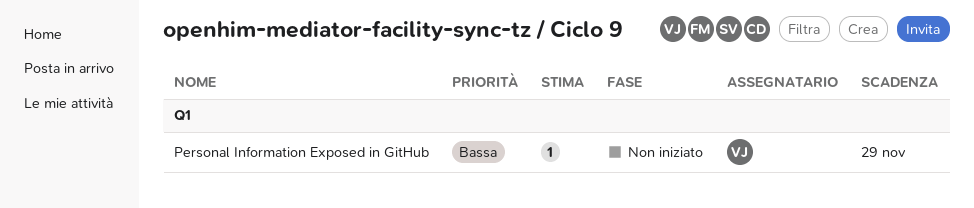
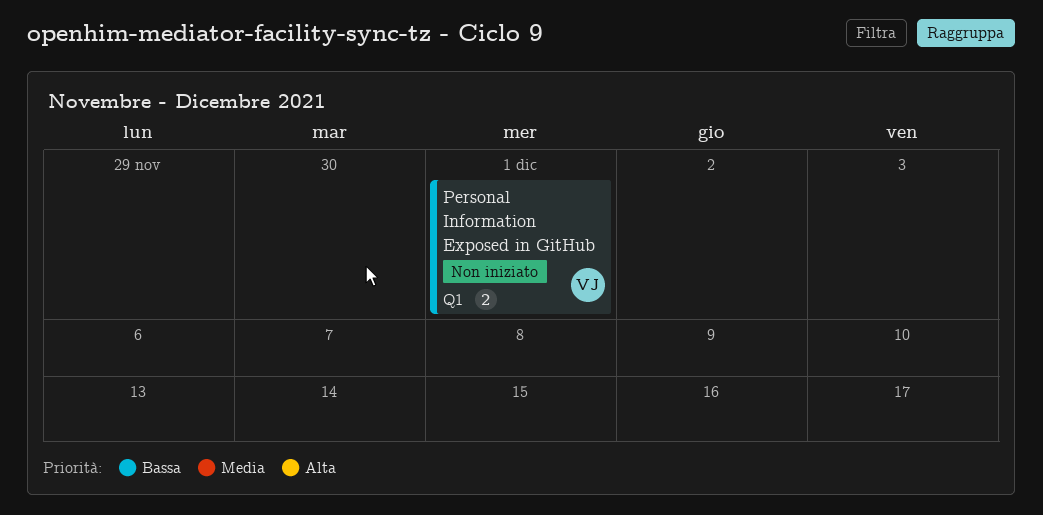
Personal Information Exposed in GitHub, estimate: 1 -> 2
Personal Information Exposed in GitHub, due: Nov 29 -> Dec 1

